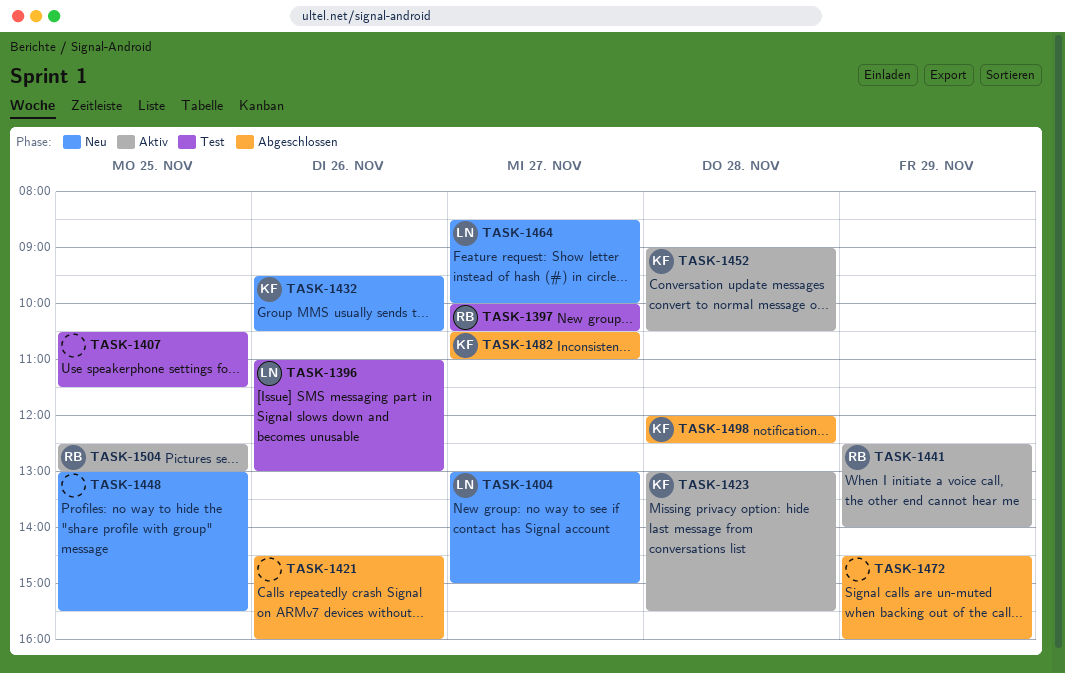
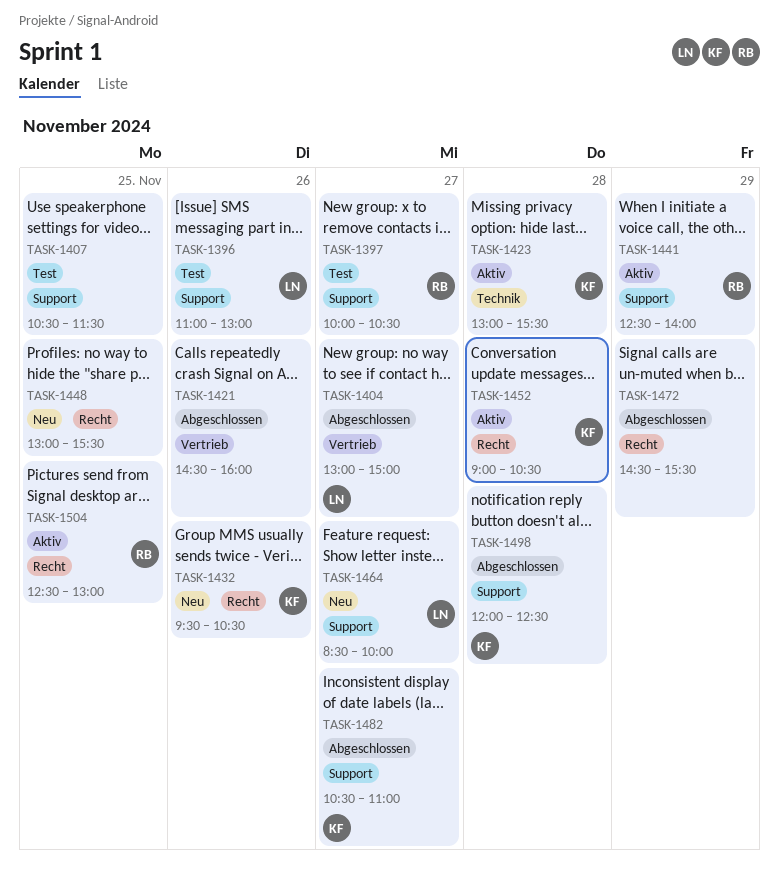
TASK-1404, status: Neu -> Abgeschlossen
TASK-1472, ends: 16:00 -> 15:30

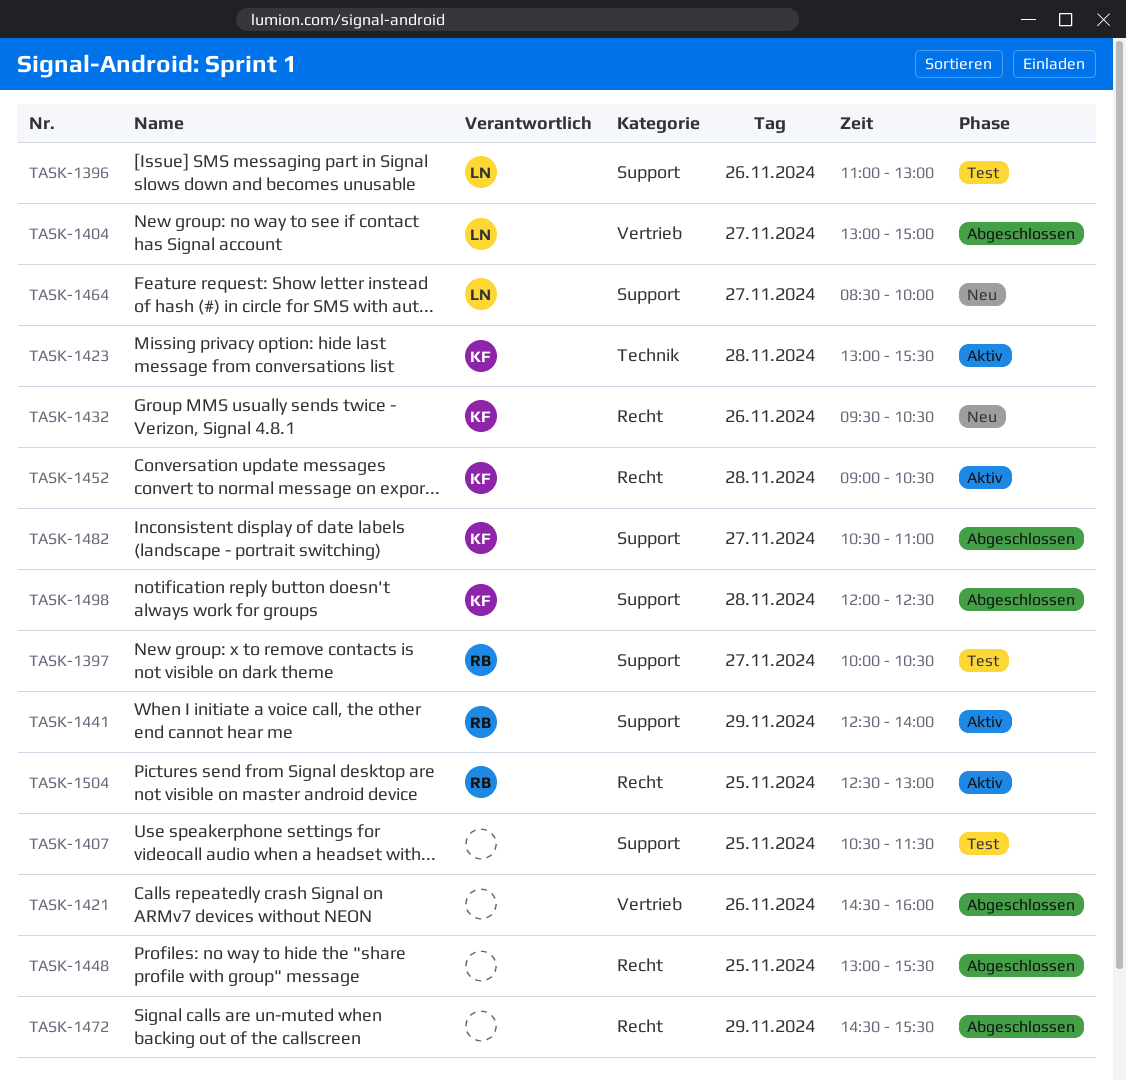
TASK-1448, status: Neu -> Abgeschlossen

